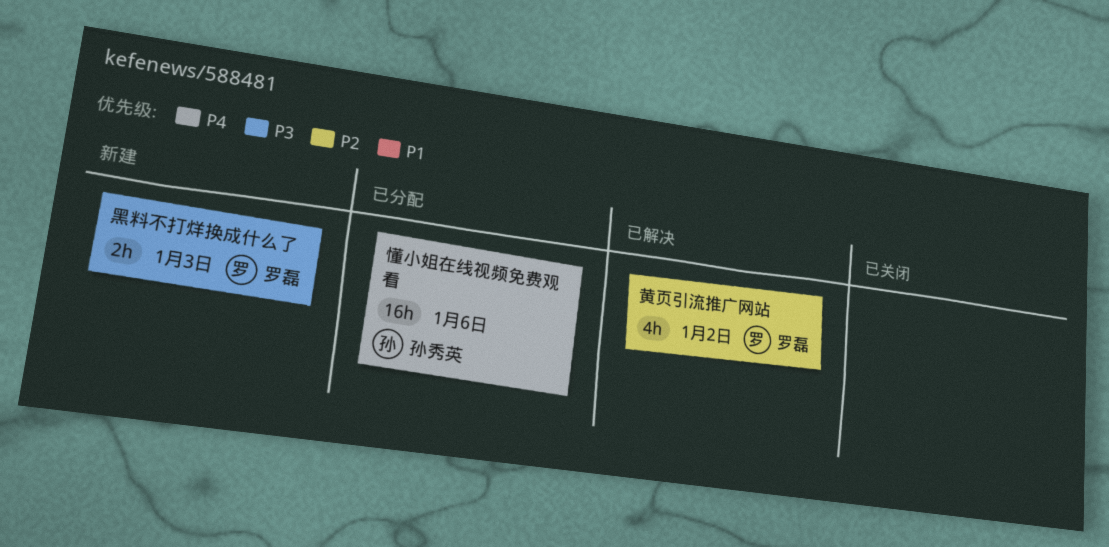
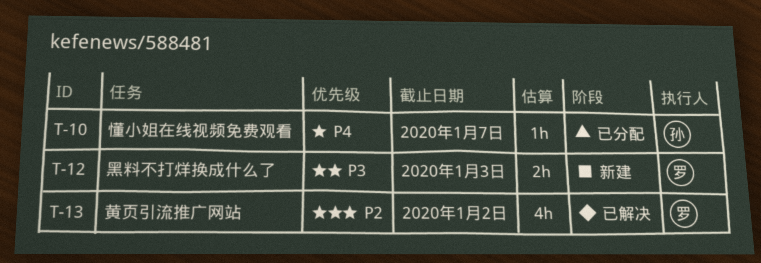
懂小姐在线视频免费观看, estimate: 16h -> 1h
懂小姐在线视频免费观看, due: Jan 6 -> Jan 7

